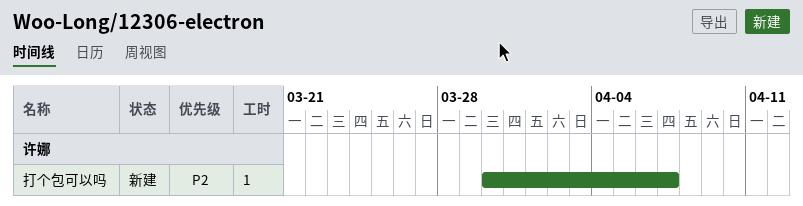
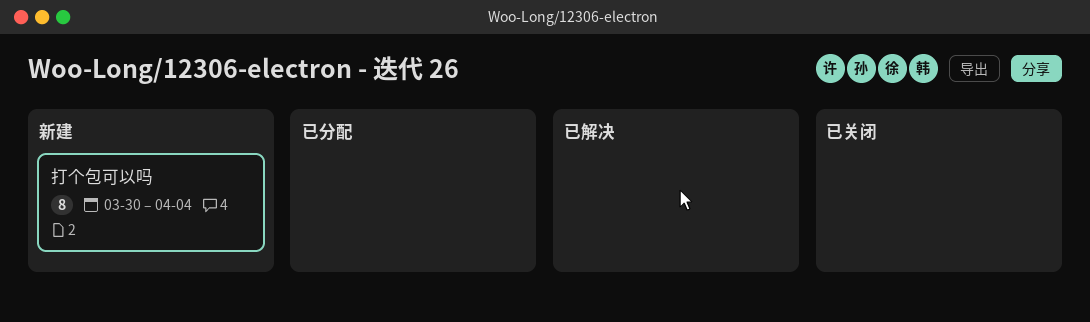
打个包可以吗, estimate: 1 -> 8
打个包可以吗, due: Apr 7 -> Apr 4

